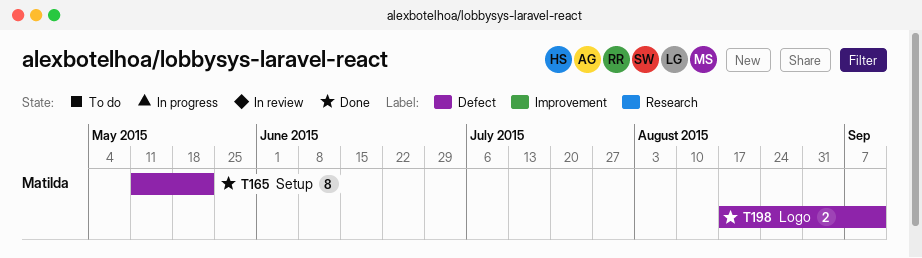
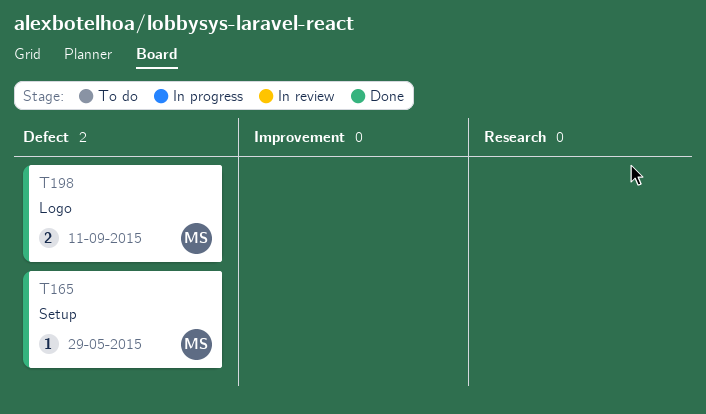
T165, estimate: 8 -> 1
T165, due: May 22 -> May 29

